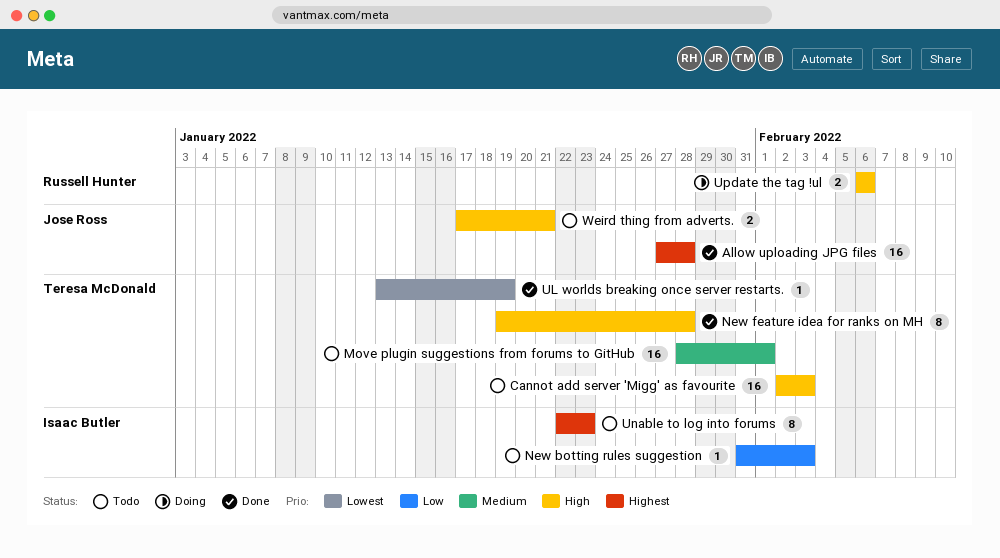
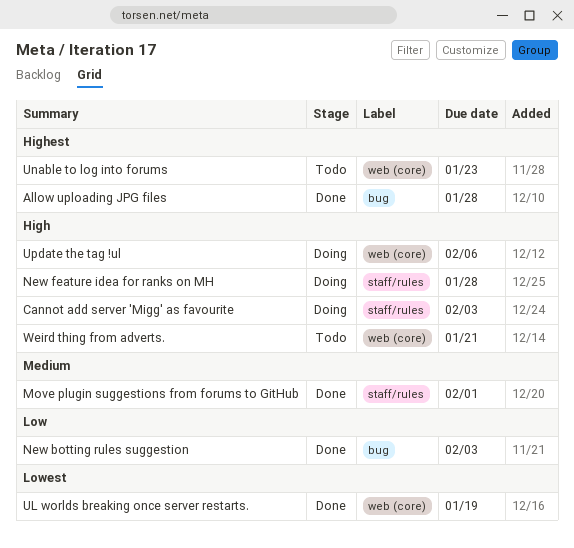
Cannot add server 'Migg' as favourite, status: Todo -> Doing
Move plugin suggestions from forums to GitHub, status: Todo -> Done
New botting rules suggestion, status: Todo -> Done
New feature idea for ranks on MH, status: Done -> Doing

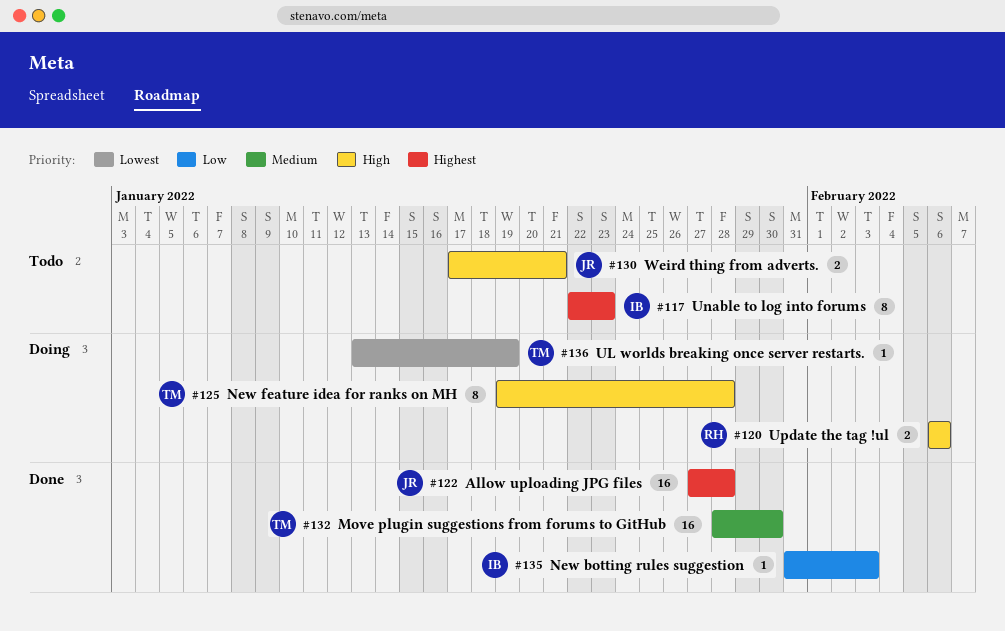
Cannot add server 'Migg' as favourite: present -> none
Move plugin suggestions from forums to GitHub, due: Feb 1 -> Jan 30
UL worlds breaking once server restarts., status: Done -> Doing

